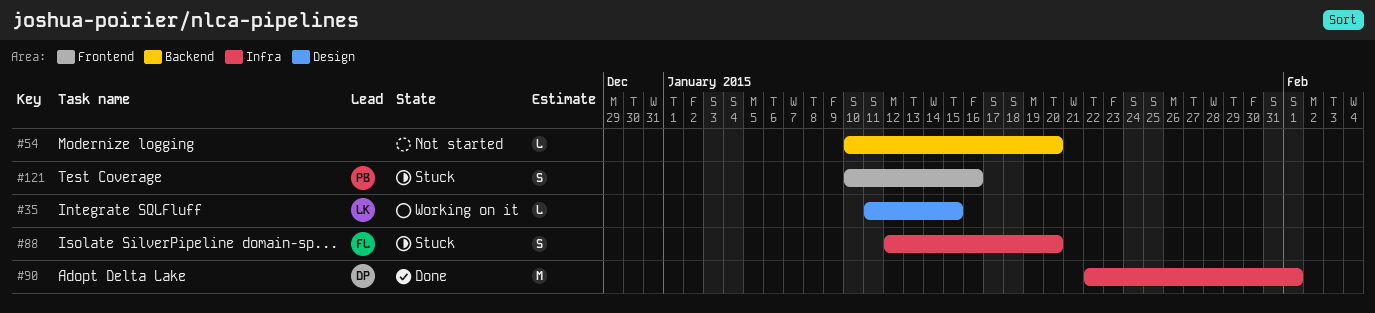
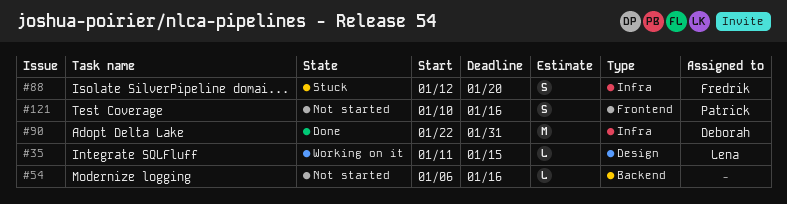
#54, start: Jan 10 -> Jan 6
#54, due: Jan 20 -> Jan 16
#90, due: Feb 1 -> Jan 31
#121, status: Stuck -> Not started

